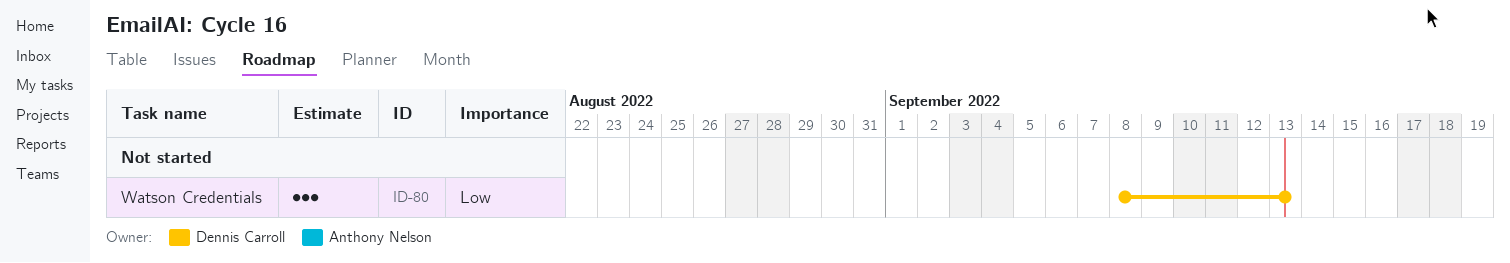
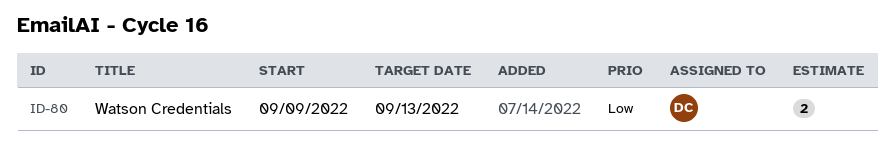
ID-80, estimate: 3 -> 2
ID-80, start: Sep 8 -> Sep 9

